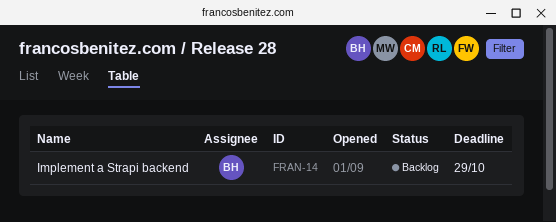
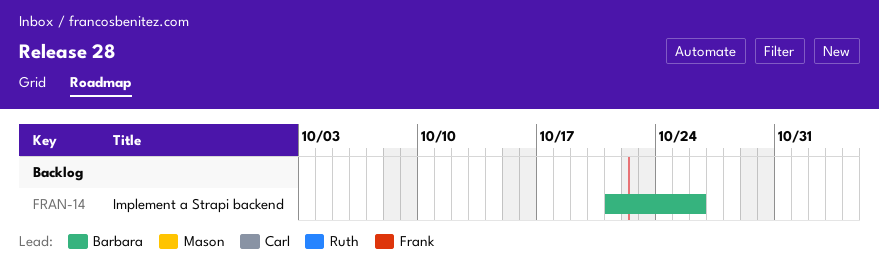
FRAN-14, due: Oct 29 -> Oct 26

